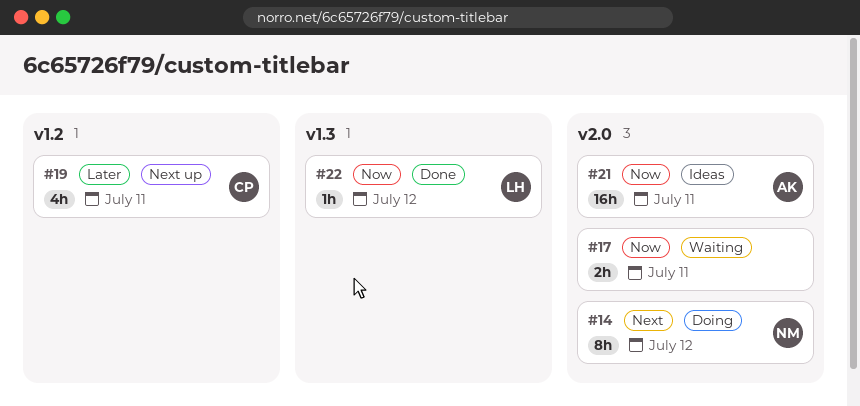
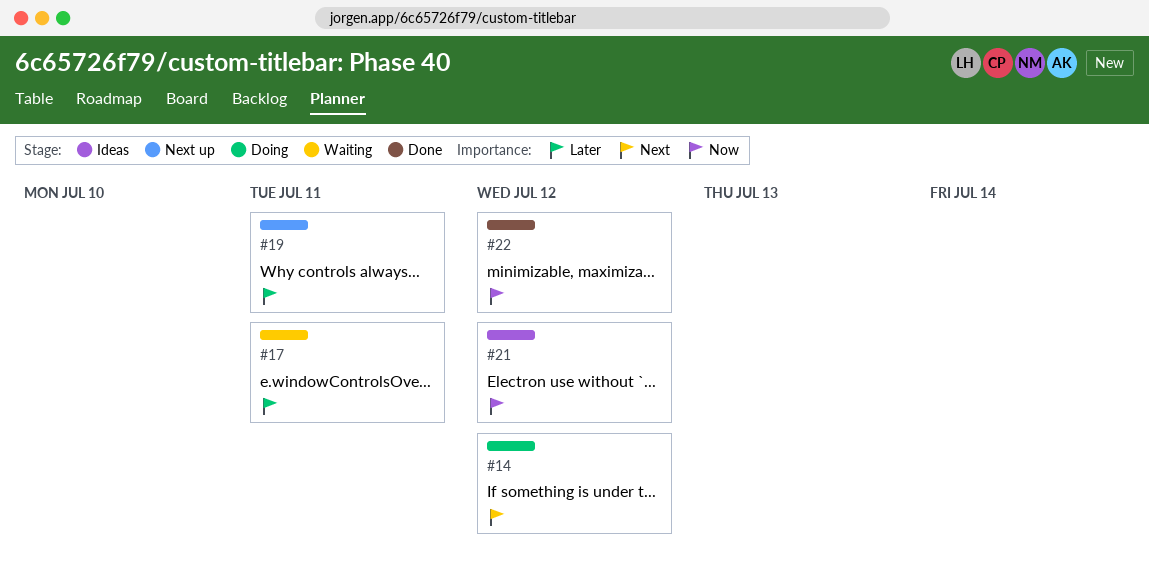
#17, priority: Now -> Later
#21, due: Jul 11 -> Jul 12

